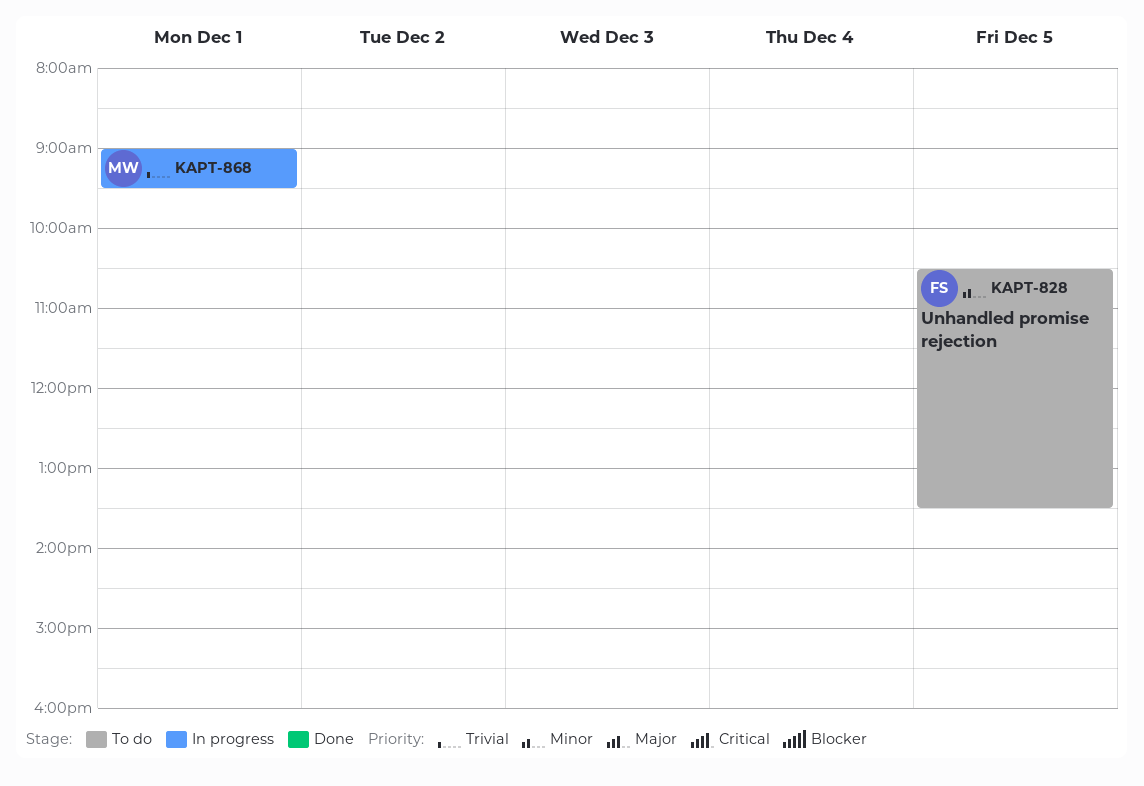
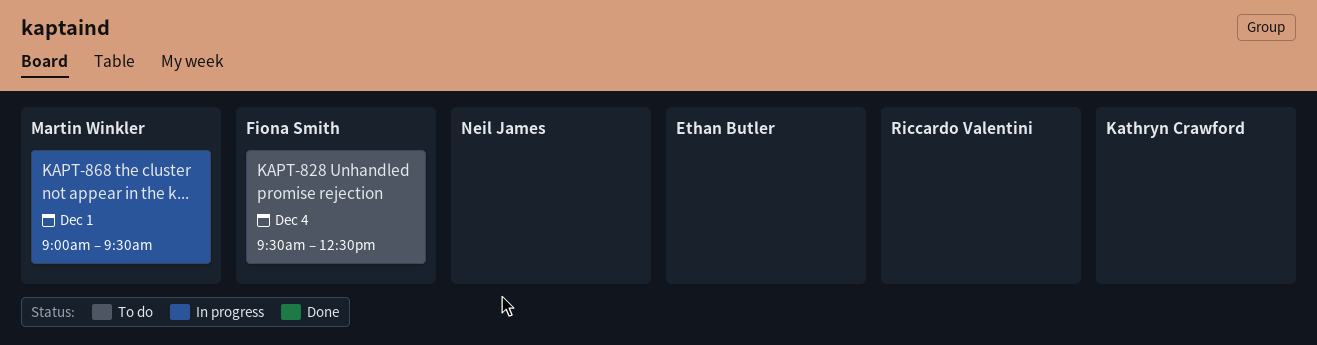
KAPT-828, day: Dec 5 -> Dec 4
KAPT-828, begins: 10:30 -> 09:30
KAPT-828, ends: 13:30 -> 12:30

